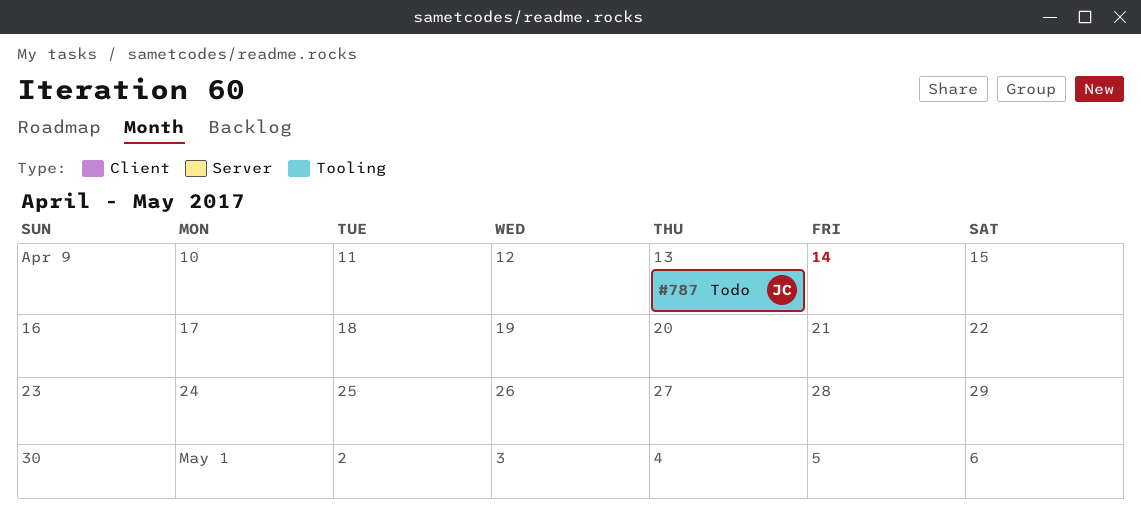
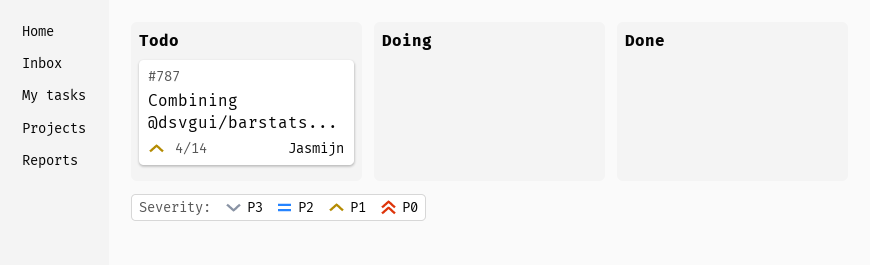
#787, due: Apr 13 -> Apr 14

